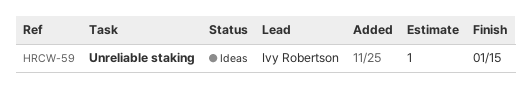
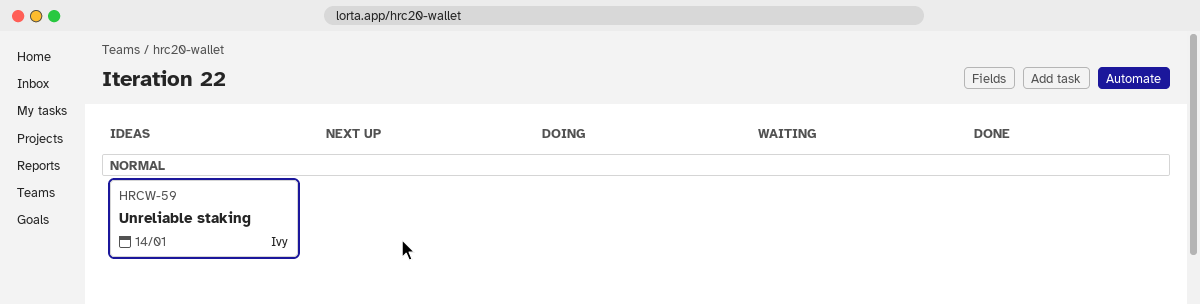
HRCW-59, due: Jan 15 -> Jan 14

